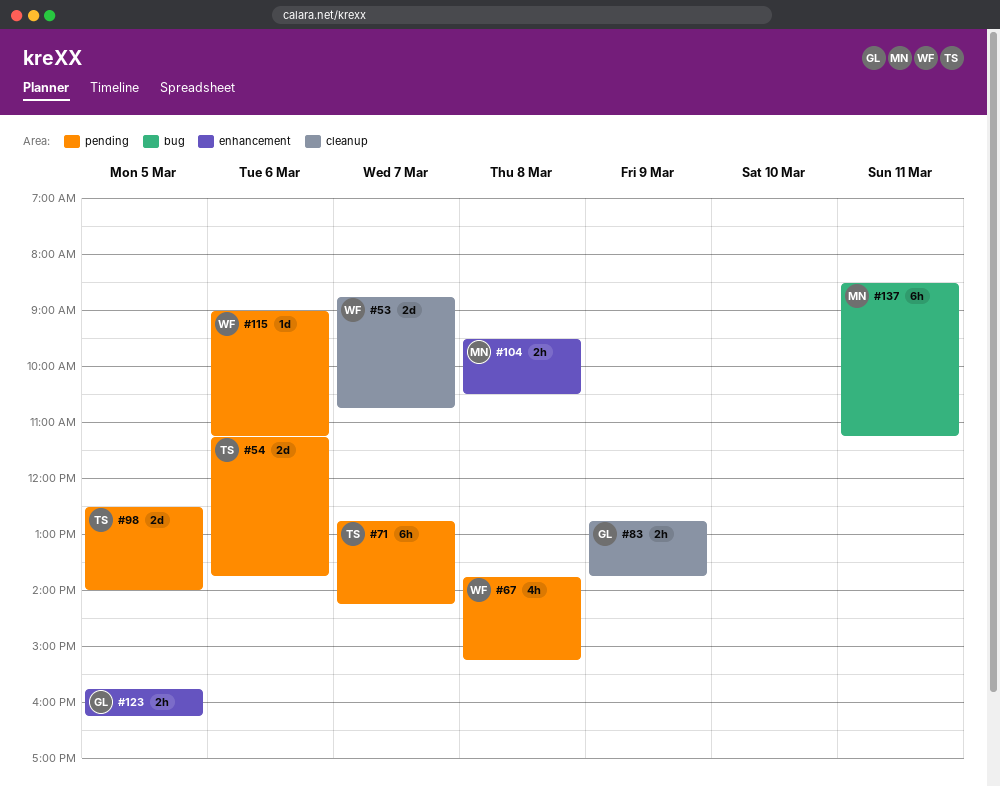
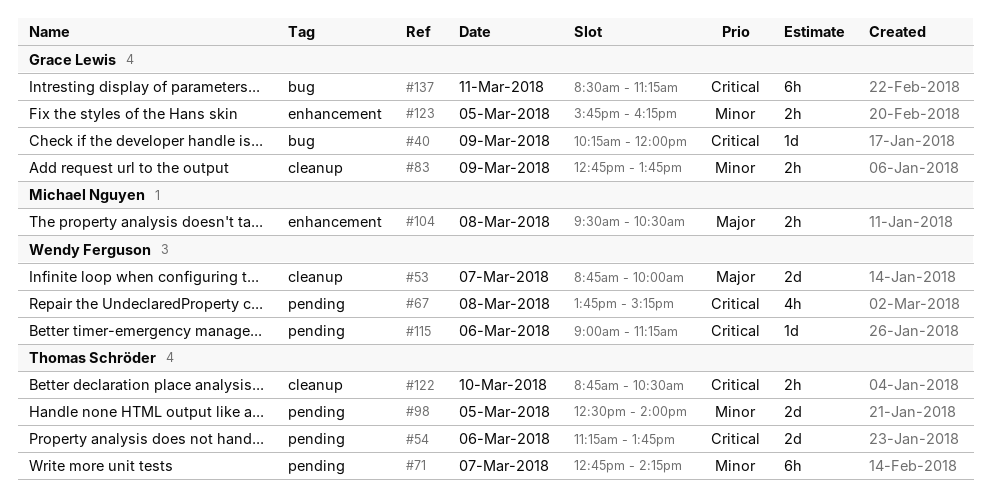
#40: none -> present
#53, ends: 10:45 -> 10:00
#122: none -> present
#137, owner: Michael Nguyen -> Grace Lewis

